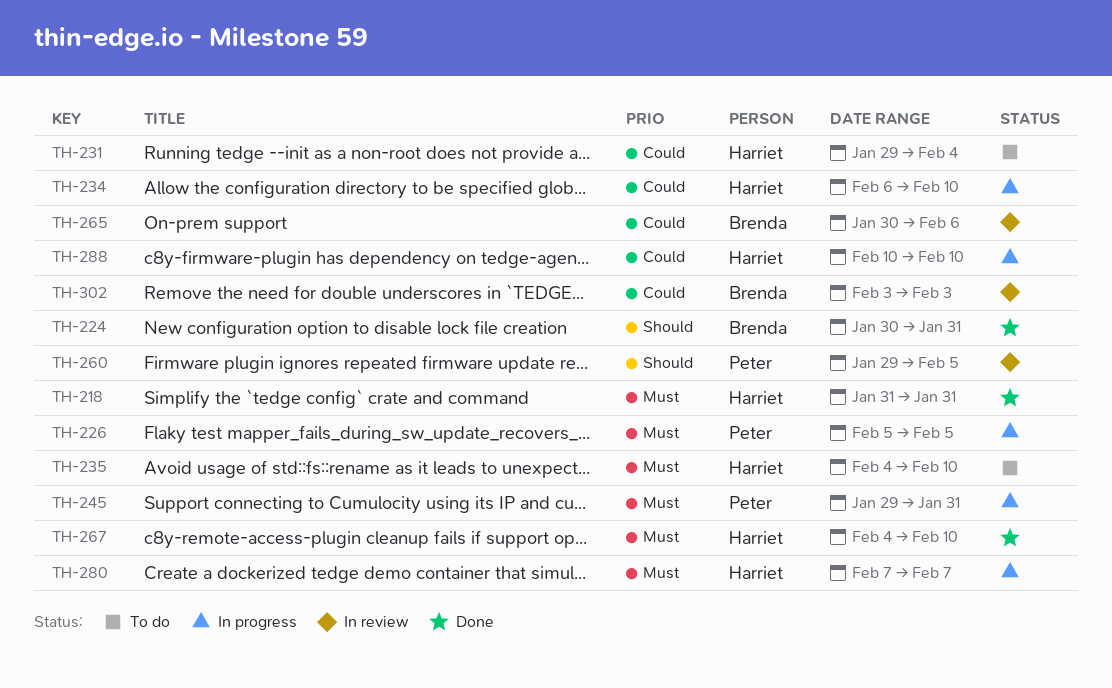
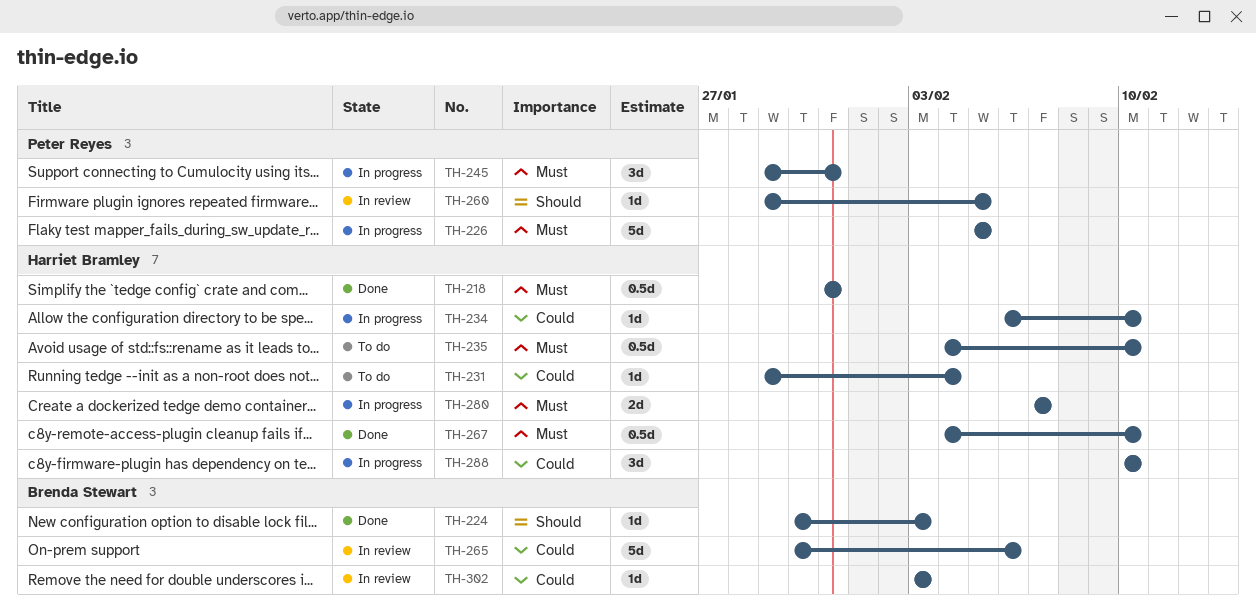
TH-224, due: Jan 31 -> Feb 3

